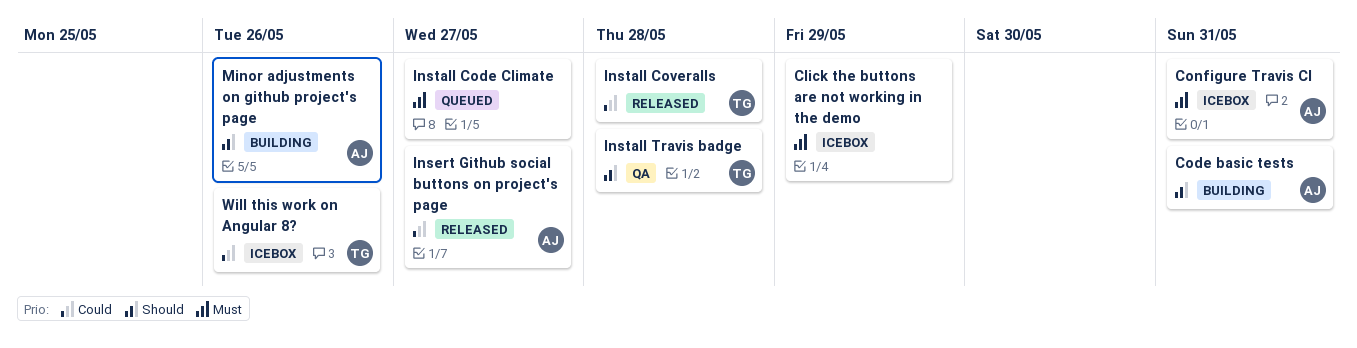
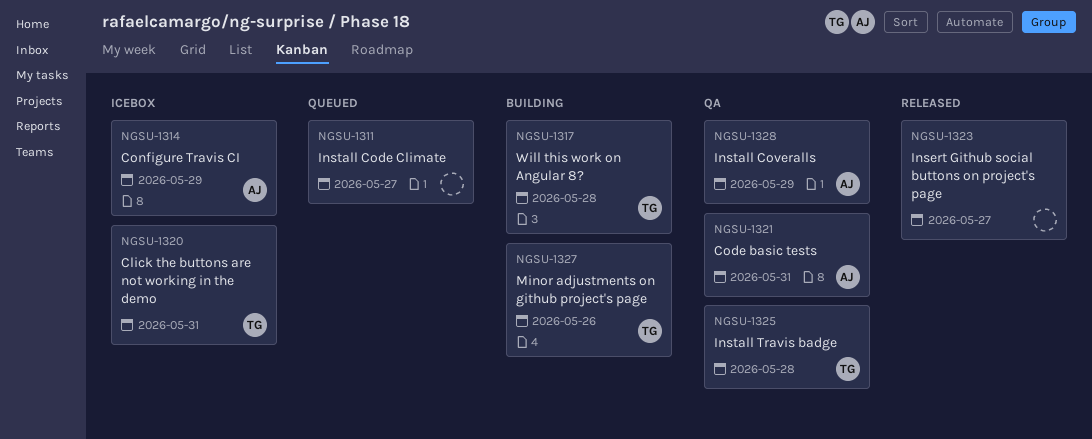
Click the buttons are not working in the demo, owner: none -> TG
Click the buttons are not working in the demo, due: May 29 -> May 31
Code basic tests, status: Building -> QA
Configure Travis CI, due: May 31 -> May 29
Insert Github social buttons on project's page, owner: AJ -> none
Install Coveralls, status: Released -> QA
Install Coveralls, owner: TG -> AJ
Install Coveralls, due: May 28 -> May 29
Minor adjustments on github project's page, owner: AJ -> TG
Will this work on Angular 8?, status: Icebox -> Building
Will this work on Angular 8?, due: May 26 -> May 28

